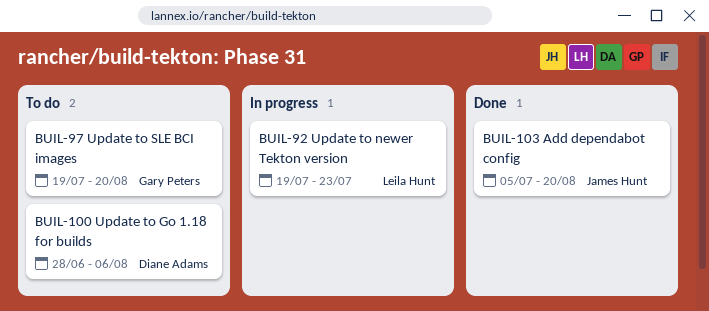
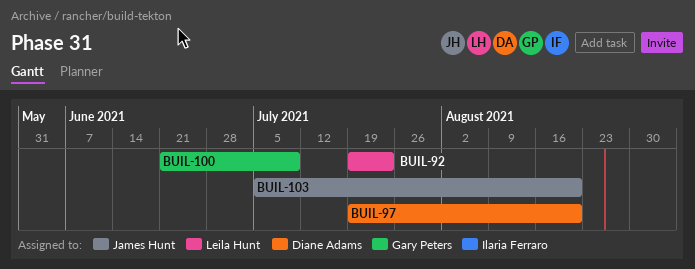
BUIL-97, owner: Gary Peters -> Diane Adams
BUIL-100, owner: Diane Adams -> Gary Peters
BUIL-100, start: Jun 28 -> Jun 21
BUIL-100, due: Aug 6 -> Jul 9

